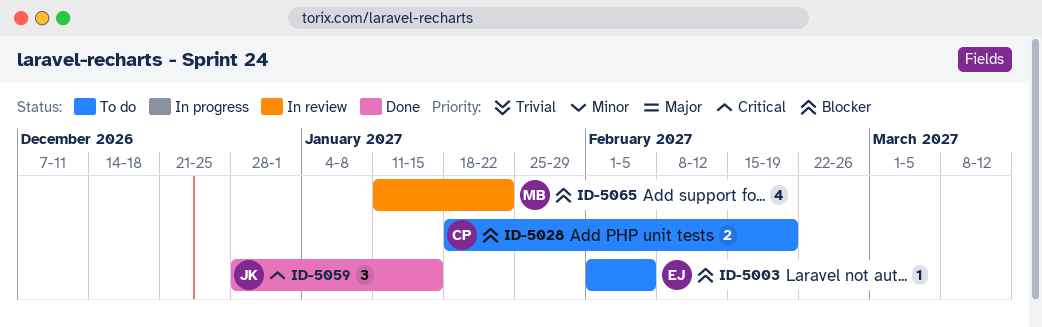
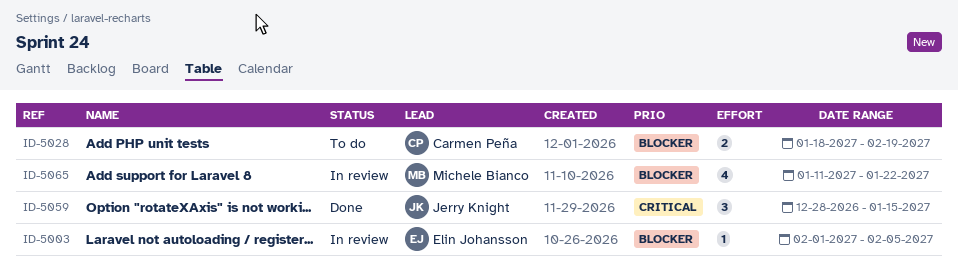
ID-5003, status: To do -> In review

